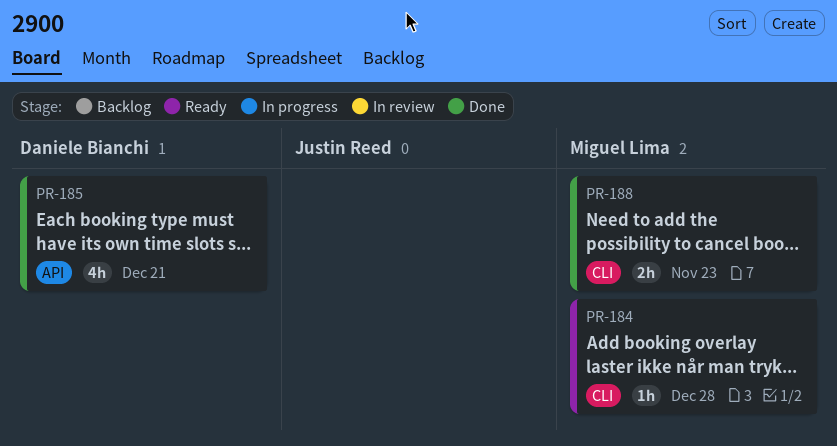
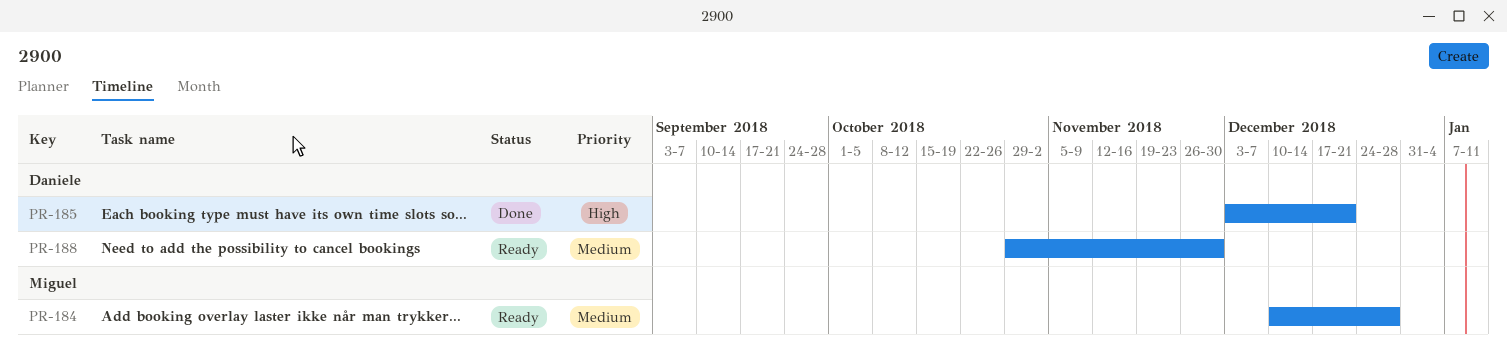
PR-188, status: Done -> Ready
PR-188, owner: Miguel Lima -> Daniele Bianchi
PR-188, due: Nov 23 -> Nov 30

